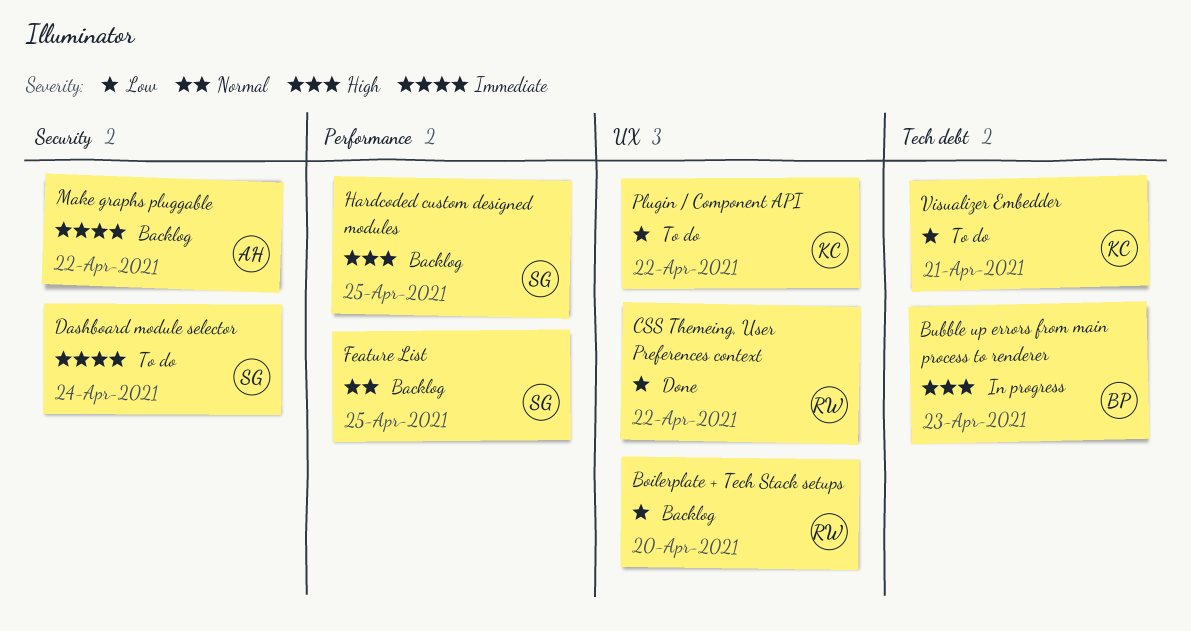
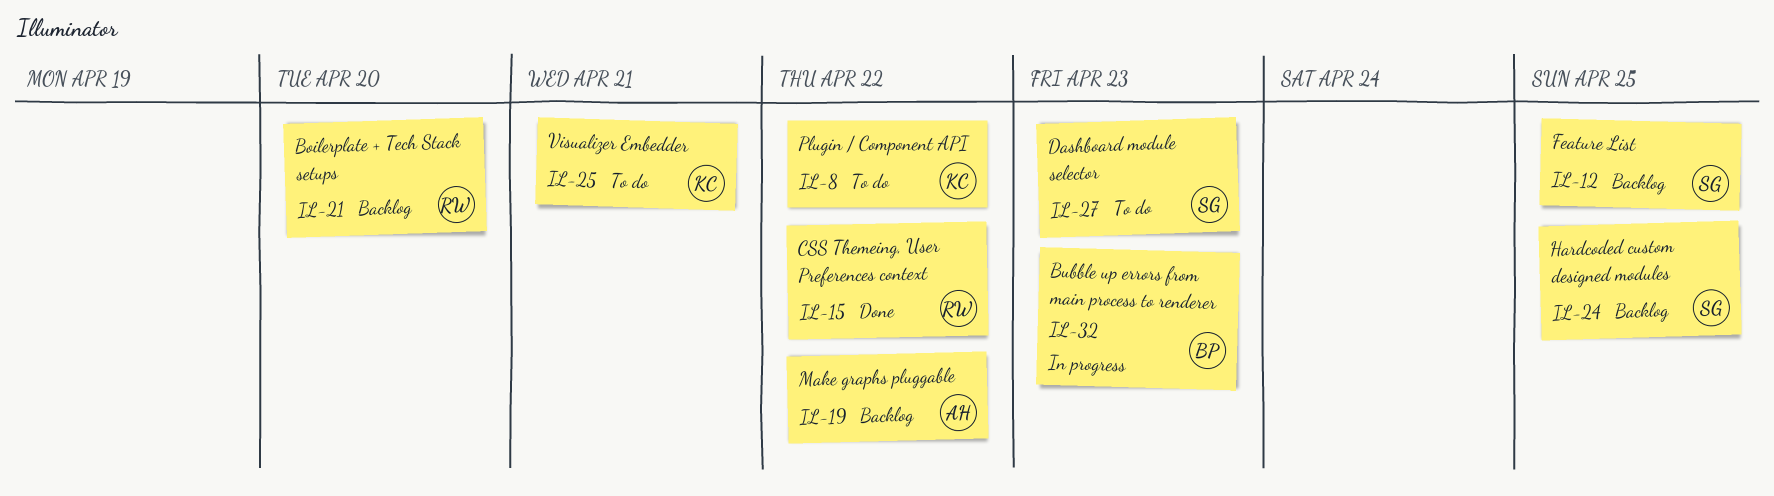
Dashboard module selector, due: Apr 24 -> Apr 23

